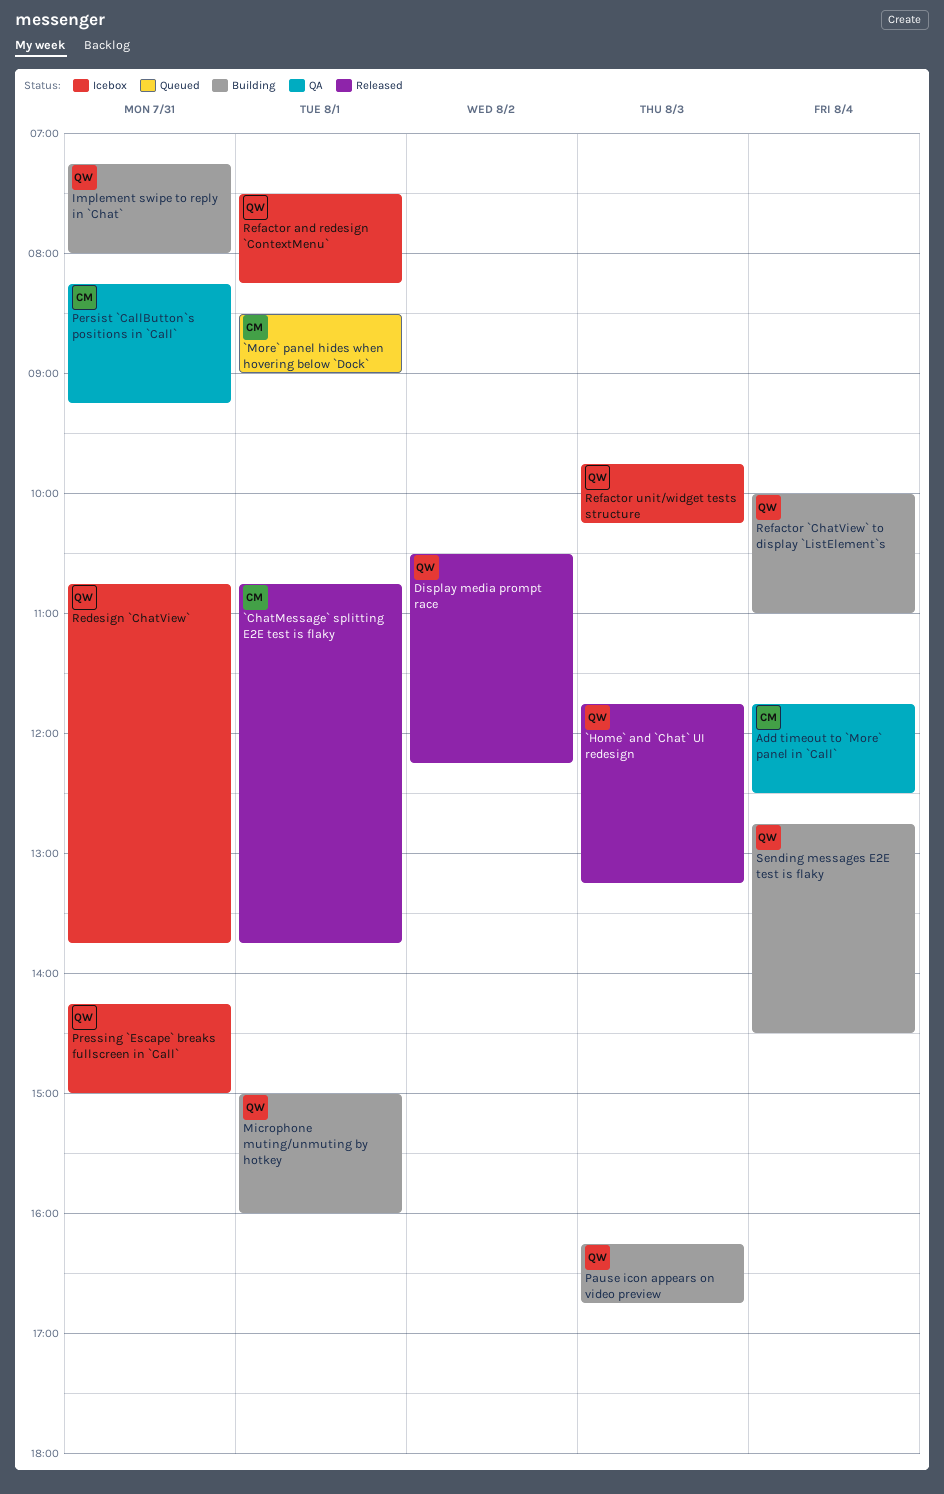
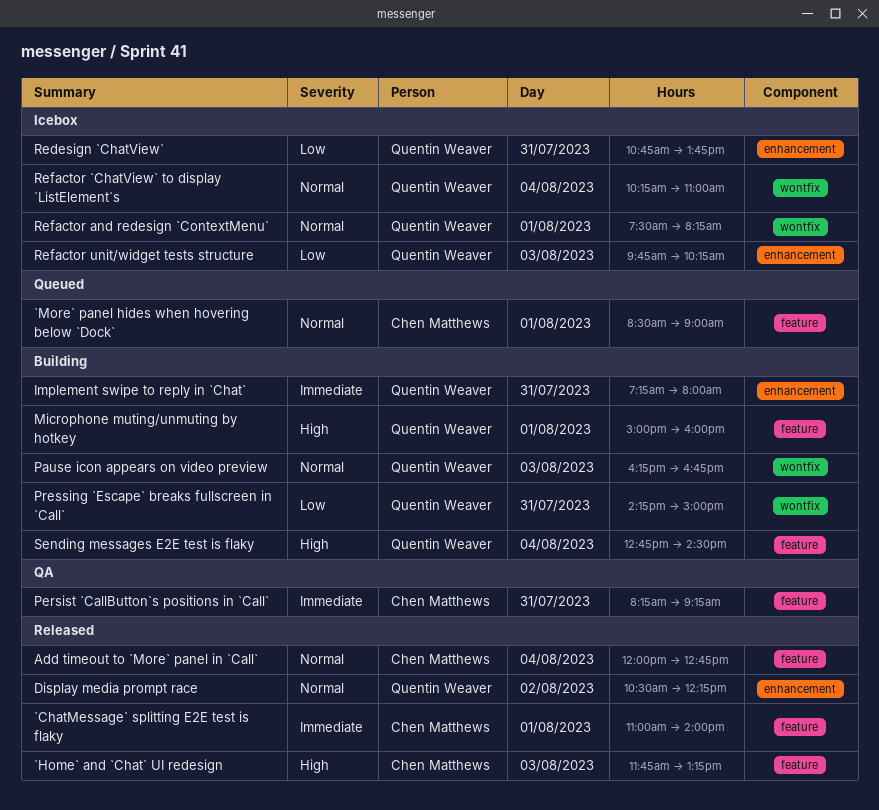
`ChatMessage` splitting E2E test is flaky, begins: 10:45 -> 11:00
`ChatMessage` splitting E2E test is flaky, ends: 13:45 -> 14:00
`Home` and `Chat` UI redesign, owner: Quentin Weaver -> Chen Matthews
Add timeout to `More` panel in `Call`, status: QA -> Released
Add timeout to `More` panel in `Call`, begins: 11:45 -> 12:00
Add timeout to `More` panel in `Call`, ends: 12:30 -> 12:45
Pressing `Escape` breaks fullscreen in `Call`, status: Icebox -> Building
Refactor `ChatView` to display `ListElement`s, status: Building -> Icebox
Refactor `ChatView` to display `ListElement`s, begins: 10:00 -> 10:15

